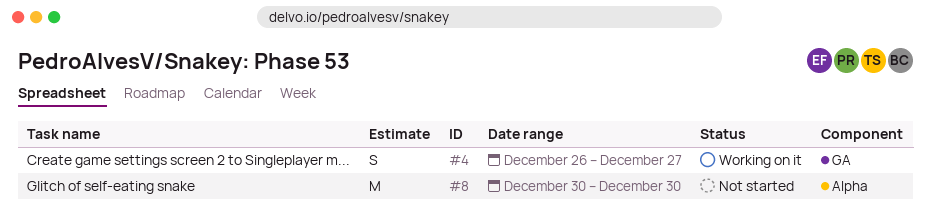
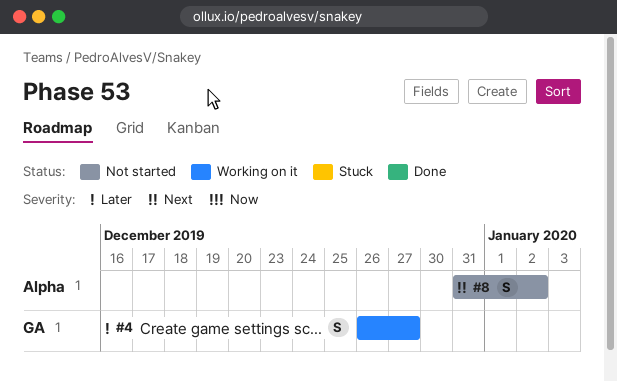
#8, estimate: M -> S
#8, start: Dec 30 -> Dec 31
#8, due: Dec 30 -> Jan 2

